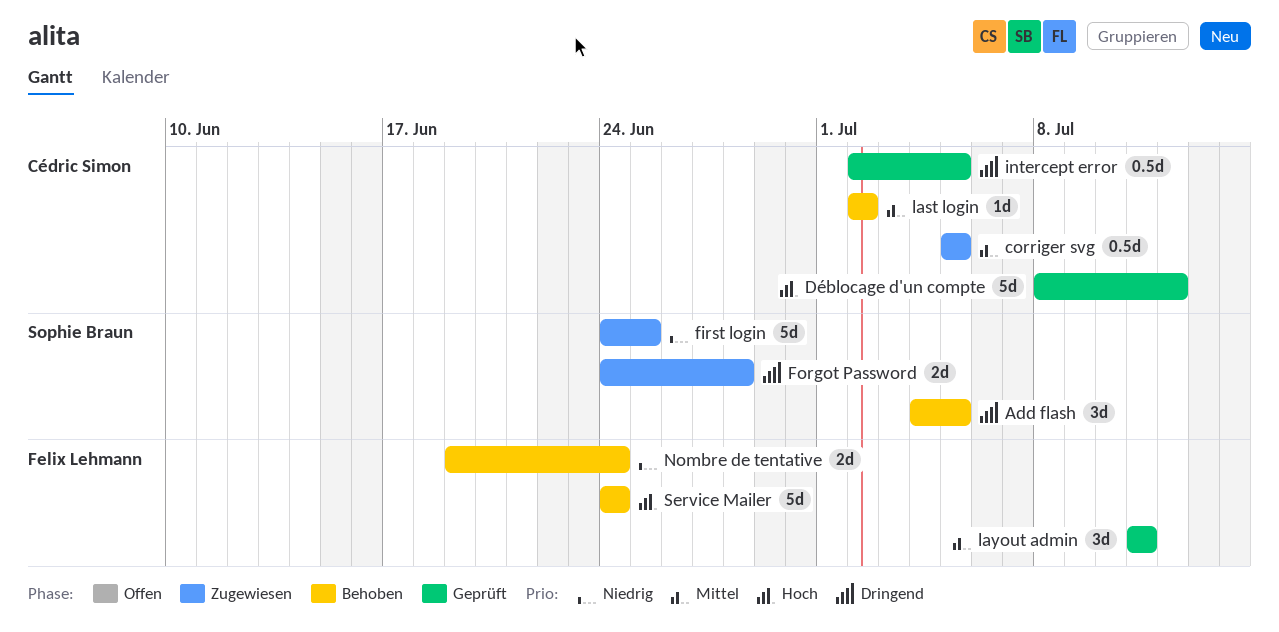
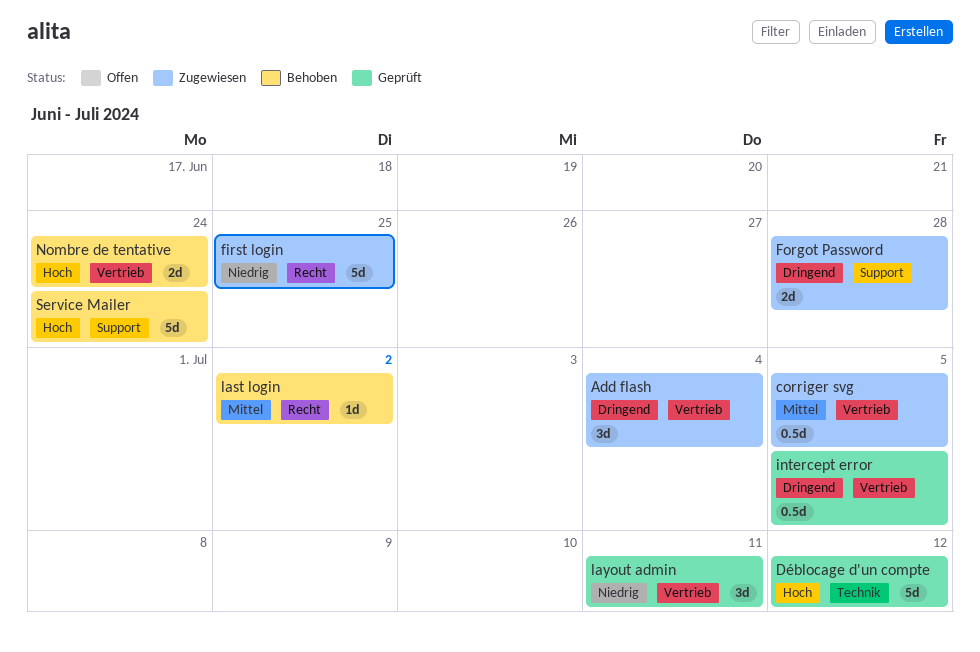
Add flash, status: Behoben -> Zugewiesen
Add flash, due: Jul 5 -> Jul 4
layout admin, priority: Mittel -> Niedrig
Nombre de tentative, priority: Niedrig -> Hoch

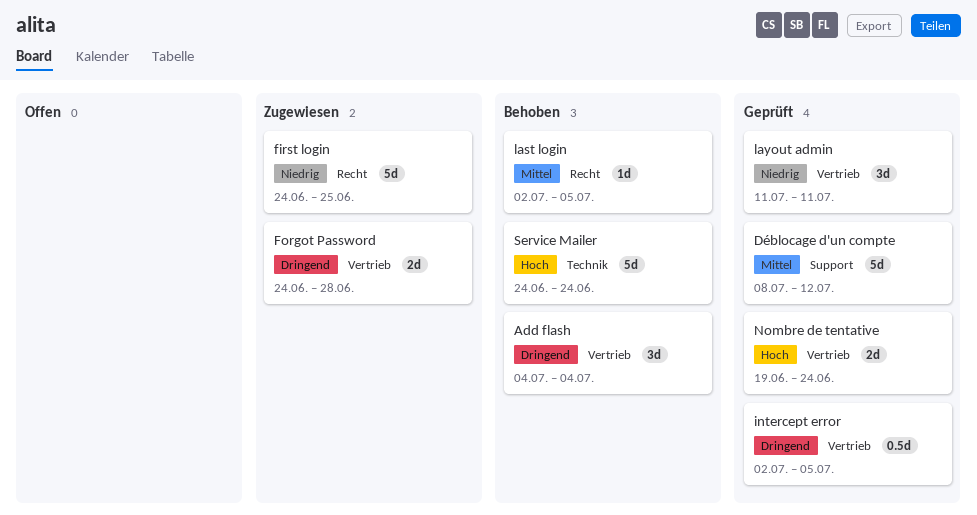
Add flash, status: Zugewiesen -> Behoben
corriger svg: present -> none
Déblocage d'un compte, priority: Hoch -> Mittel
Déblocage d'un compte, label: Technik -> Support
Forgot Password, label: Support -> Vertrieb
last login, due: Jul 2 -> Jul 5
Nombre de tentative, status: Behoben -> Geprüft
Service Mailer, label: Support -> Technik

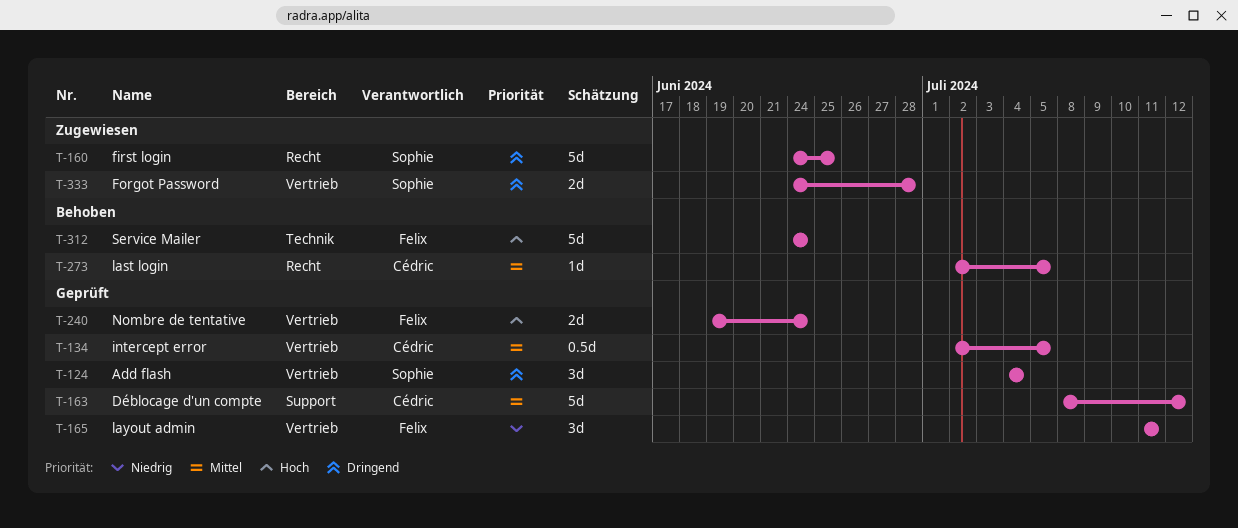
Add flash, status: Behoben -> Geprüft
first login, priority: Niedrig -> Dringend
intercept error, priority: Dringend -> Mittel

